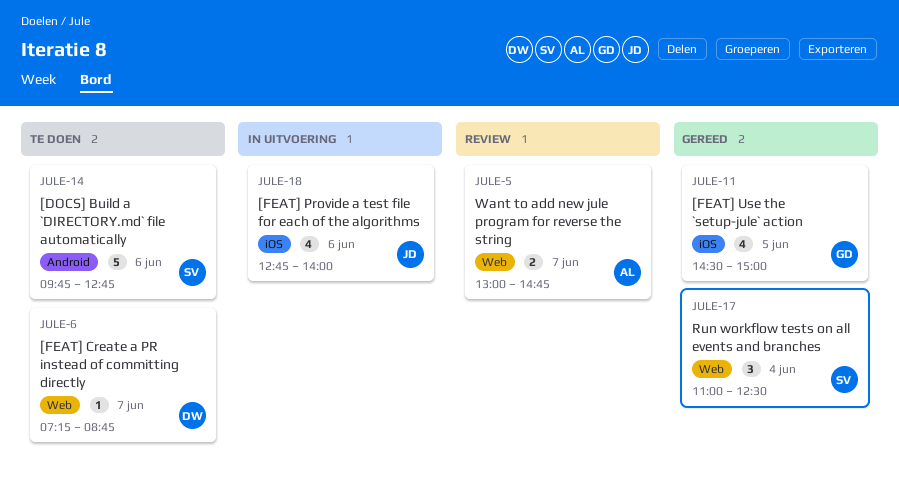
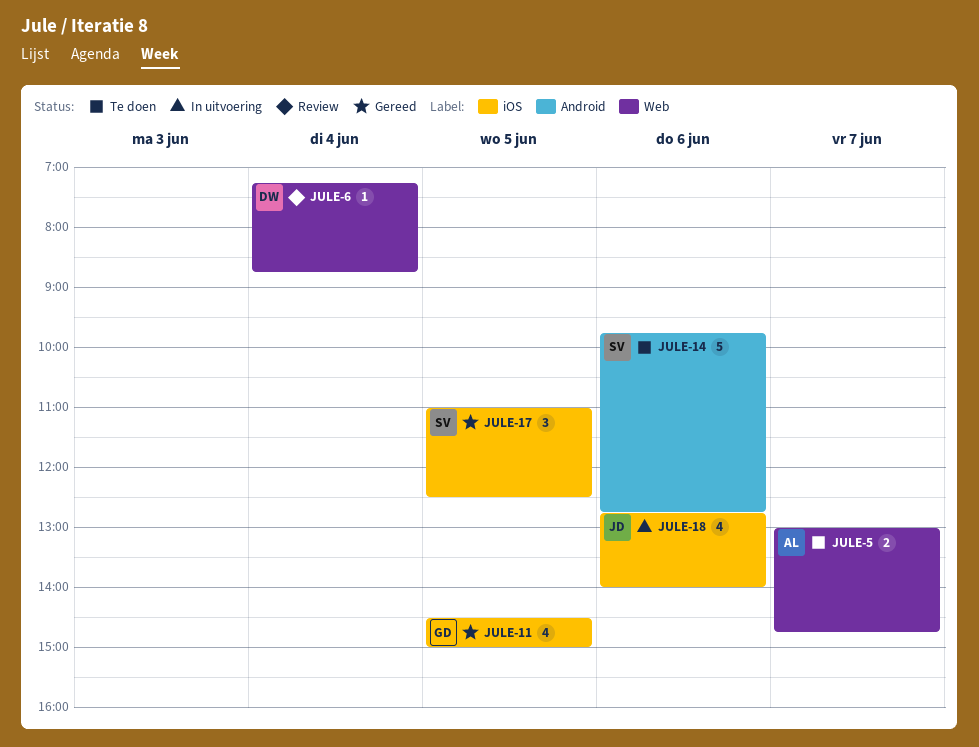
JULE-5, status: Review -> Te doen
JULE-6, status: Te doen -> Review
JULE-6, day: Jun 7 -> Jun 4
JULE-17, label: Web -> iOS
JULE-17, day: Jun 4 -> Jun 5

